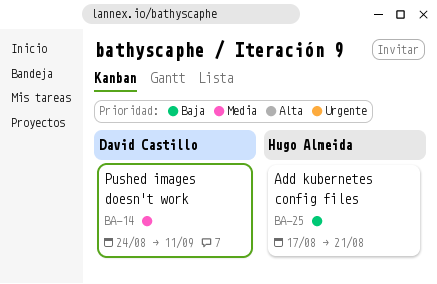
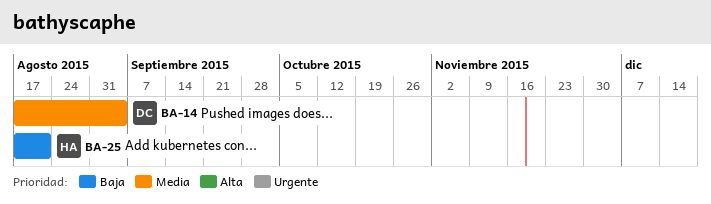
BA-14, start: Aug 24 -> Aug 17
BA-14, due: Sep 11 -> Sep 4

